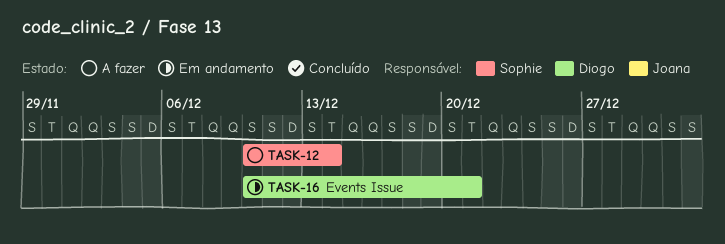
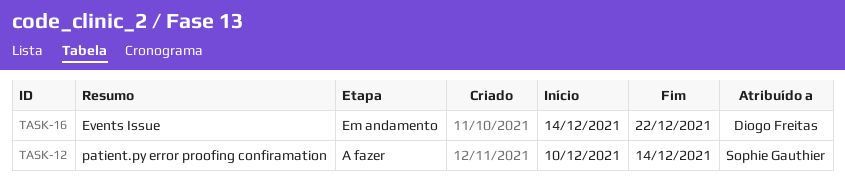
TASK-16, start: Dec 10 -> Dec 14
TASK-16, due: Dec 21 -> Dec 22

